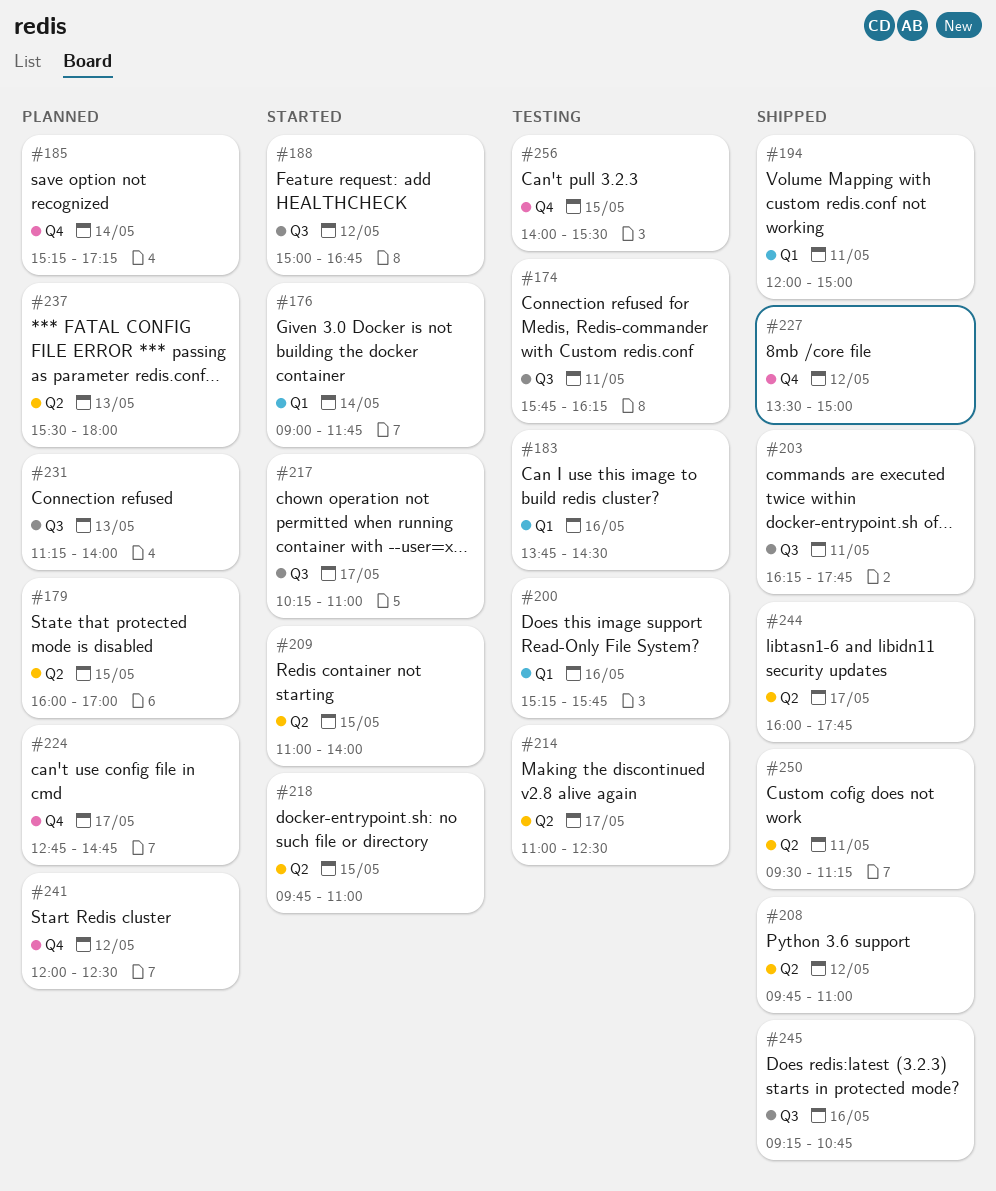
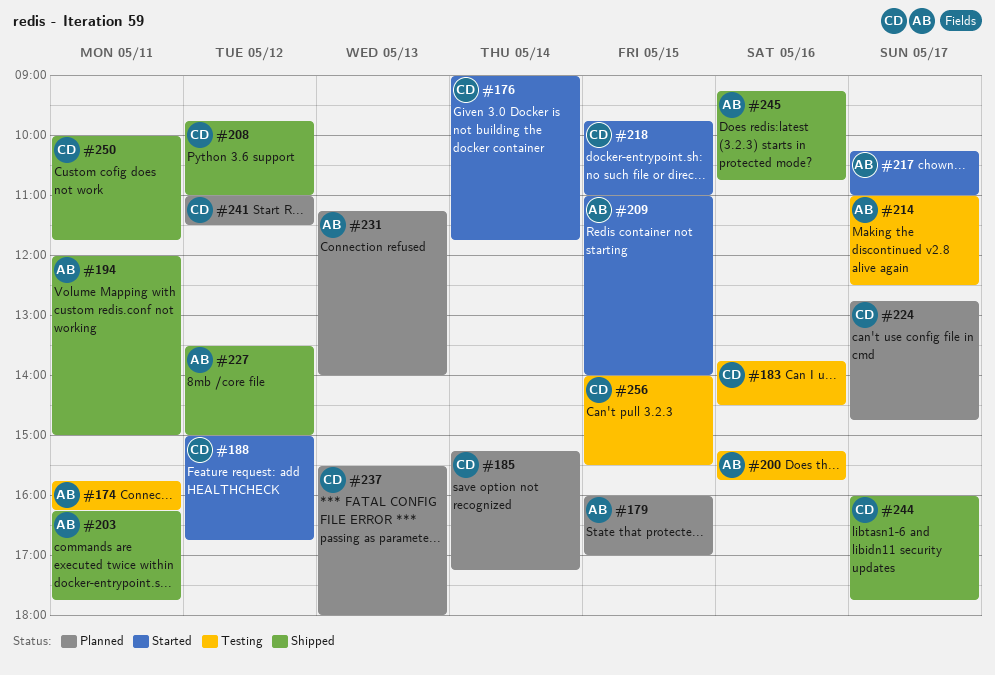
#241, begins: 12:00 -> 11:00
#241, ends: 12:30 -> 11:30
#250, begins: 09:30 -> 10:00
#250, ends: 11:15 -> 11:45

